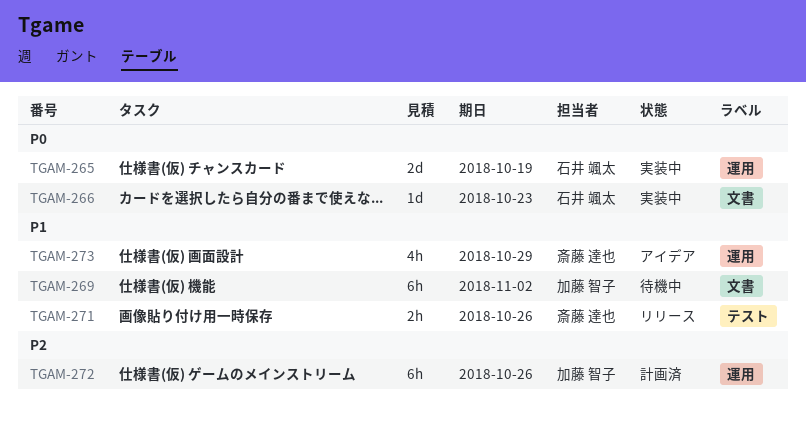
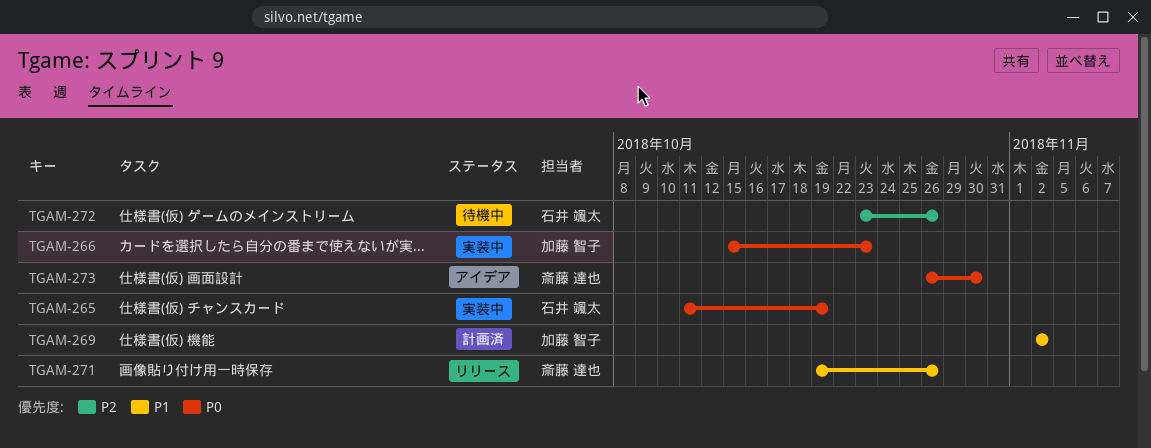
TGAM-266, owner: 石井 颯太 -> 加藤 智子
TGAM-269, status: 待機中 -> 計画済
TGAM-272, status: 計画済 -> 待機中
TGAM-272, owner: 加藤 智子 -> 石井 颯太
TGAM-273, priority: P1 -> P0
TGAM-273, due: Oct 29 -> Oct 30

